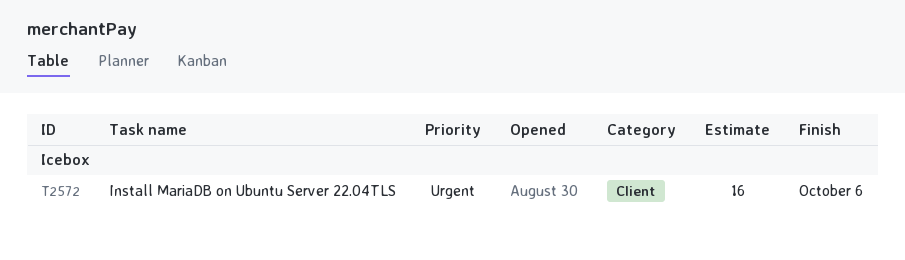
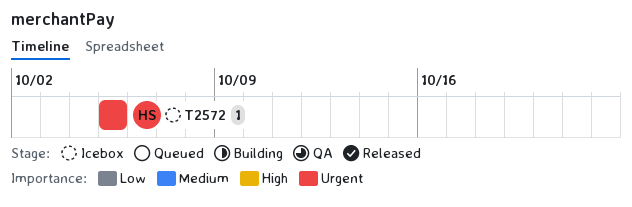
T2572, estimate: 16 -> 1
T2572, due: Oct 6 -> Oct 5

